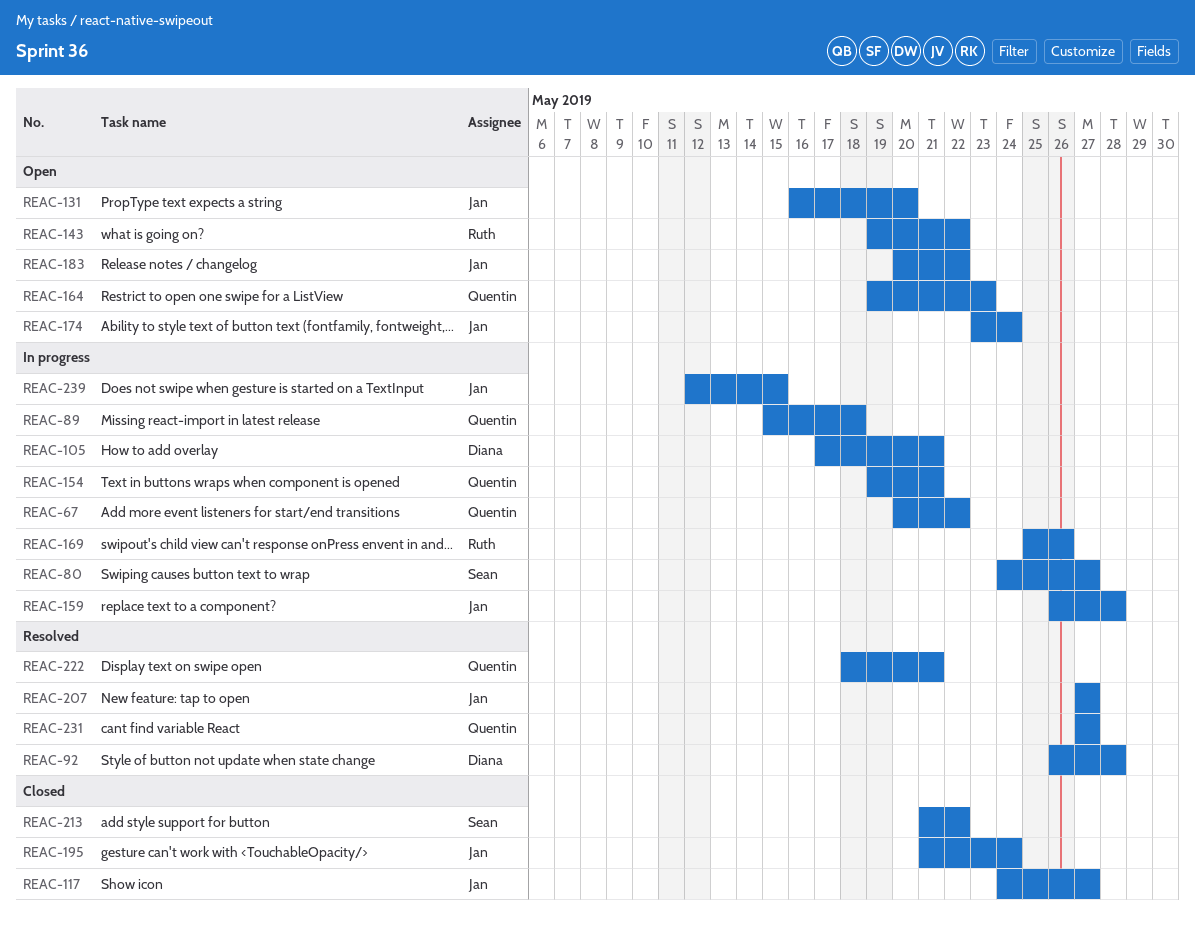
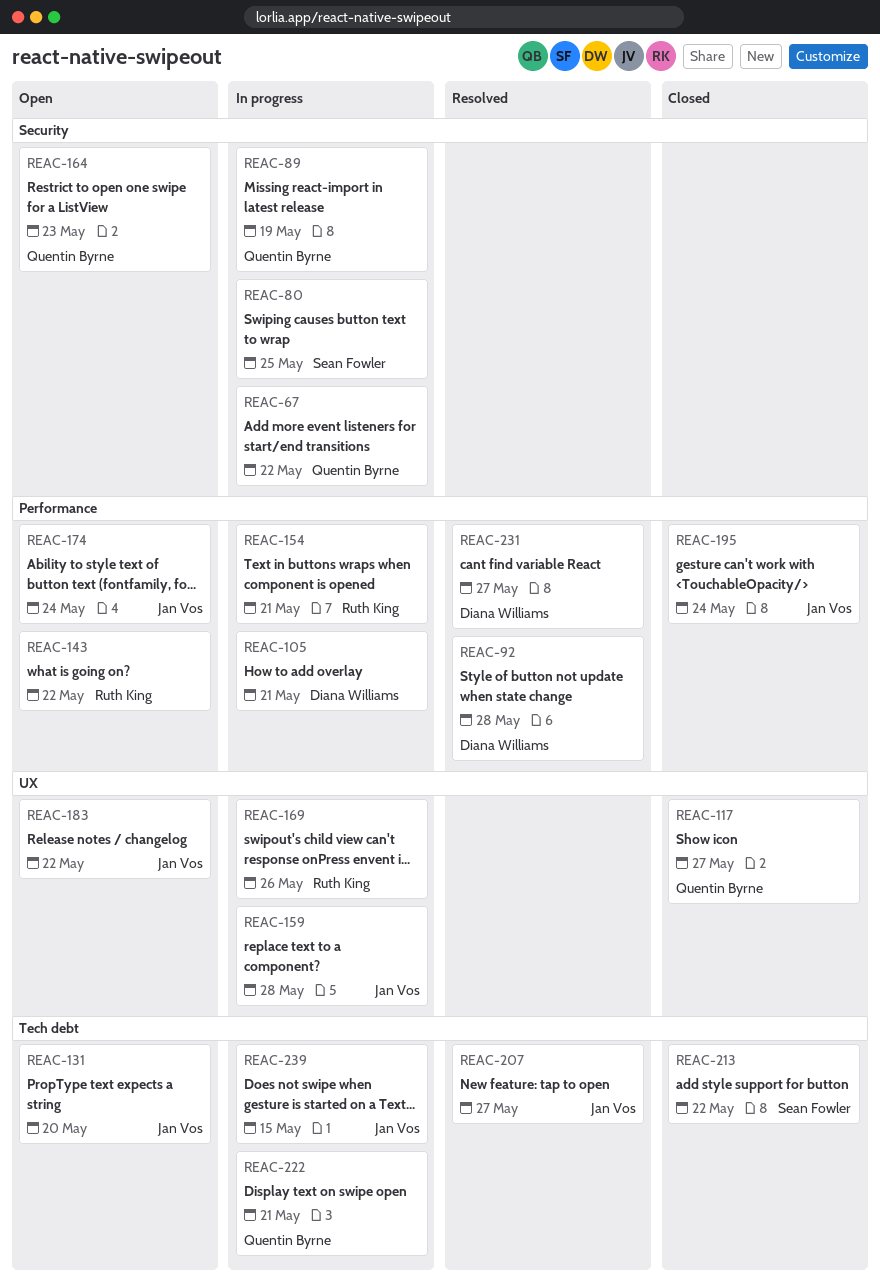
REAC-80, due: May 27 -> May 25
REAC-89, due: May 18 -> May 19
REAC-117, owner: Jan Vos -> Quentin Byrne
REAC-154, owner: Quentin Byrne -> Ruth King
REAC-222, status: Resolved -> In progress
REAC-231, owner: Quentin Byrne -> Diana Williams

